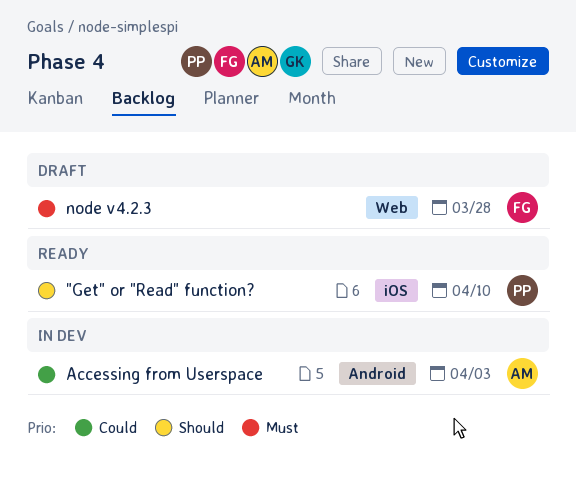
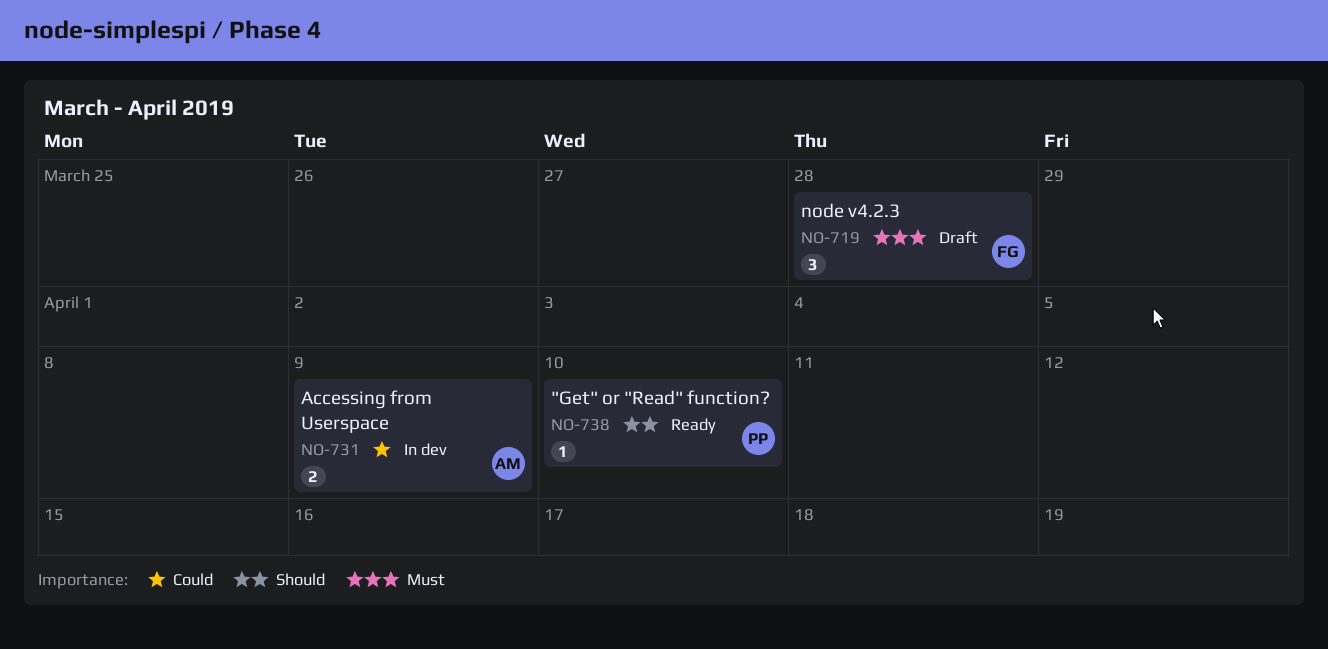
Accessing from Userspace, due: Apr 3 -> Apr 9

